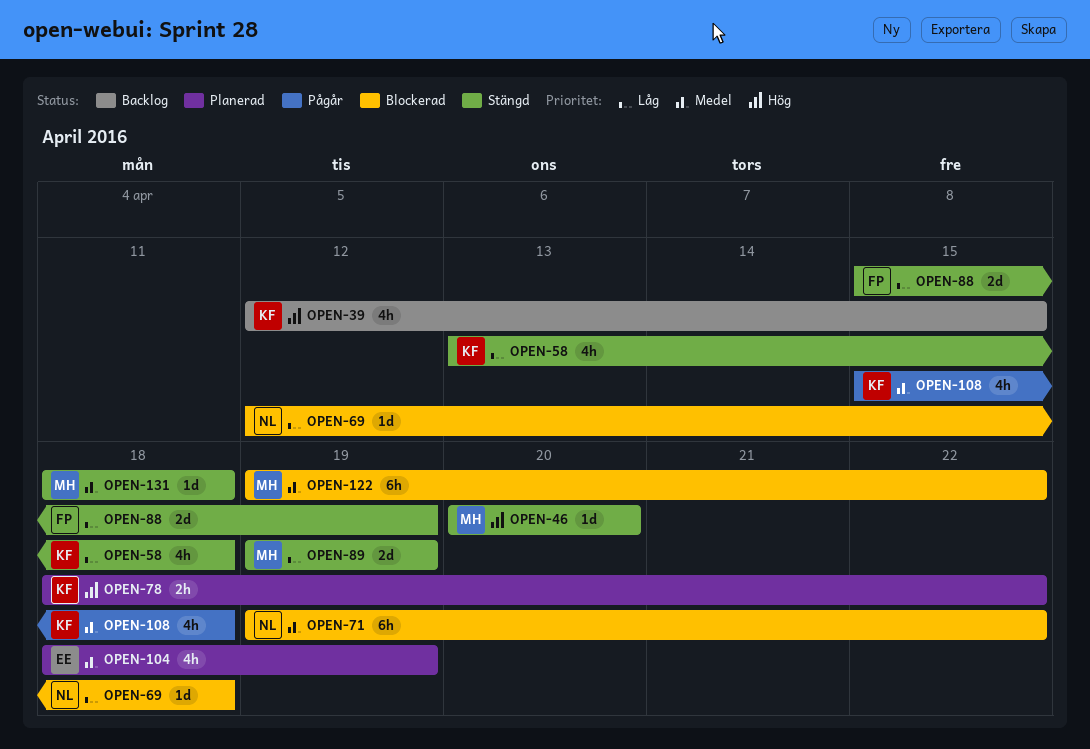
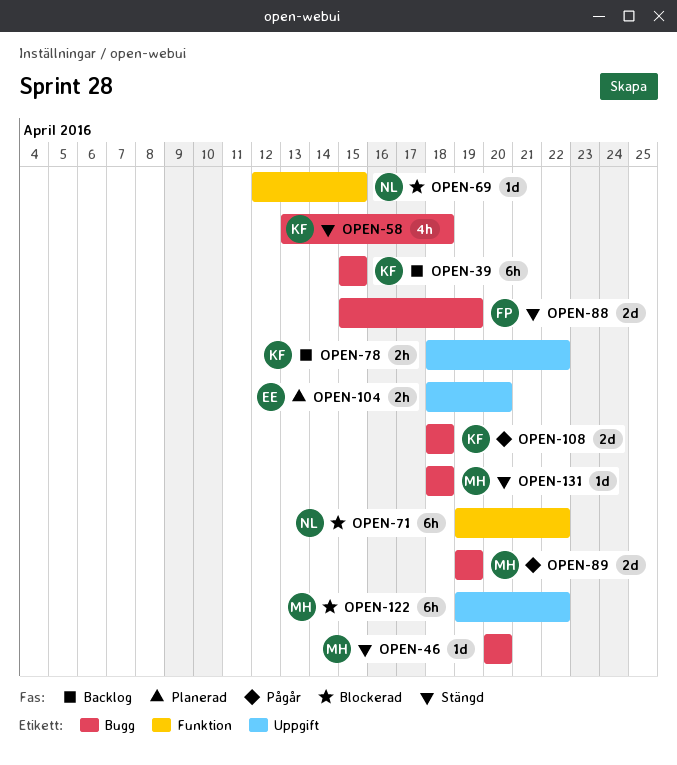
OPEN-39, estimate: 4h -> 6h
OPEN-39, start: Apr 12 -> Apr 15
OPEN-69, due: Apr 18 -> Apr 15
OPEN-78, status: Planerad -> Backlog
OPEN-89, status: Stängd -> Pågår
OPEN-104, estimate: 4h -> 2h
OPEN-104, due: Apr 19 -> Apr 20
OPEN-108, estimate: 4h -> 2d
OPEN-108, start: Apr 15 -> Apr 18

